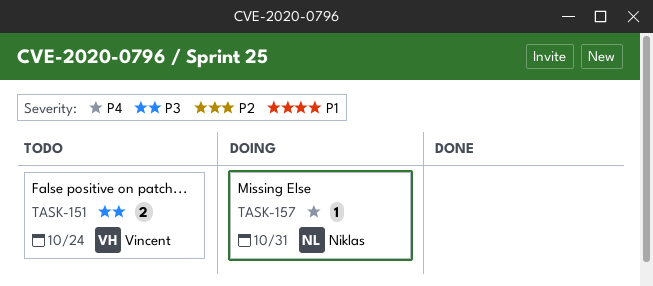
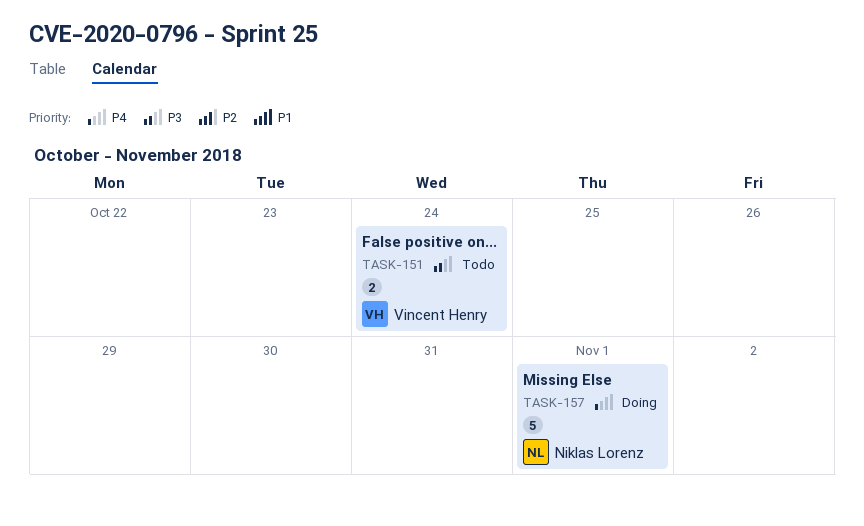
TASK-157, estimate: 1 -> 5
TASK-157, due: Oct 31 -> Nov 1

